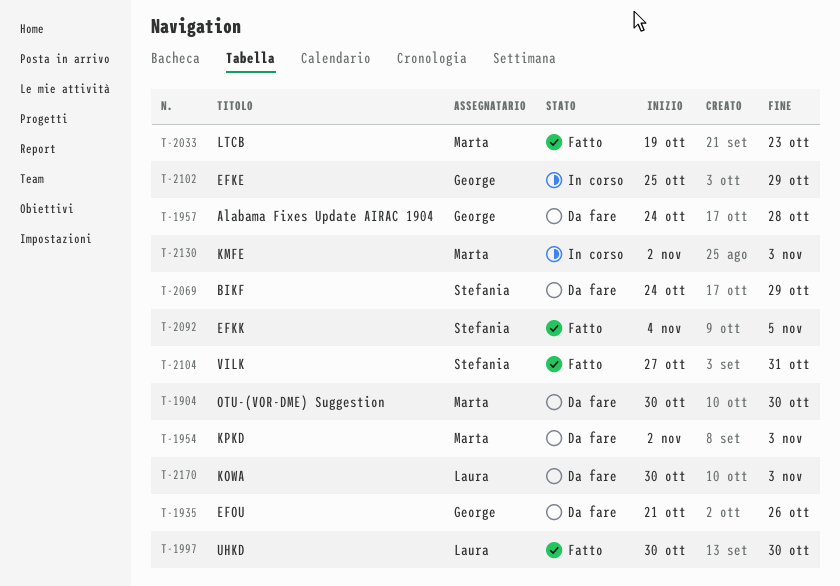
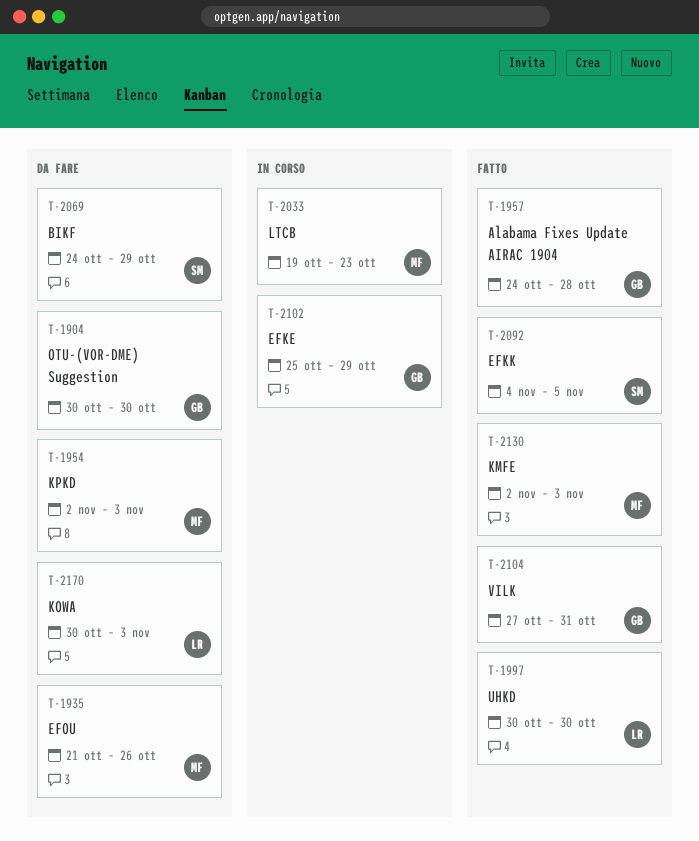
T-1904, owner: Marta -> George
T-1935, owner: George -> Marta
T-1957, status: Da fare -> Fatto
T-2033, status: Fatto -> In corso
T-2104, owner: Stefania -> George
T-2130, status: In corso -> Fatto

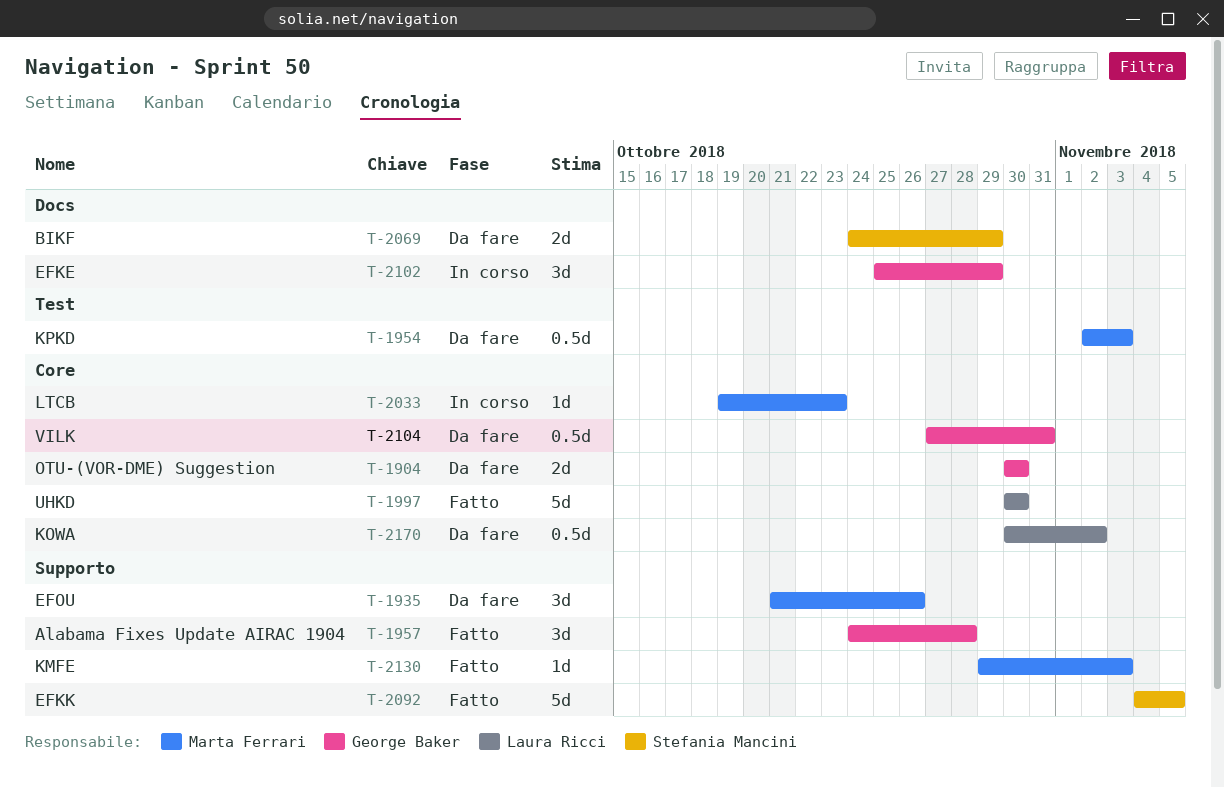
T-2104, status: Fatto -> Da fare
T-2130, start: Nov 2 -> Oct 29
T-2170, due: Nov 3 -> Nov 2

